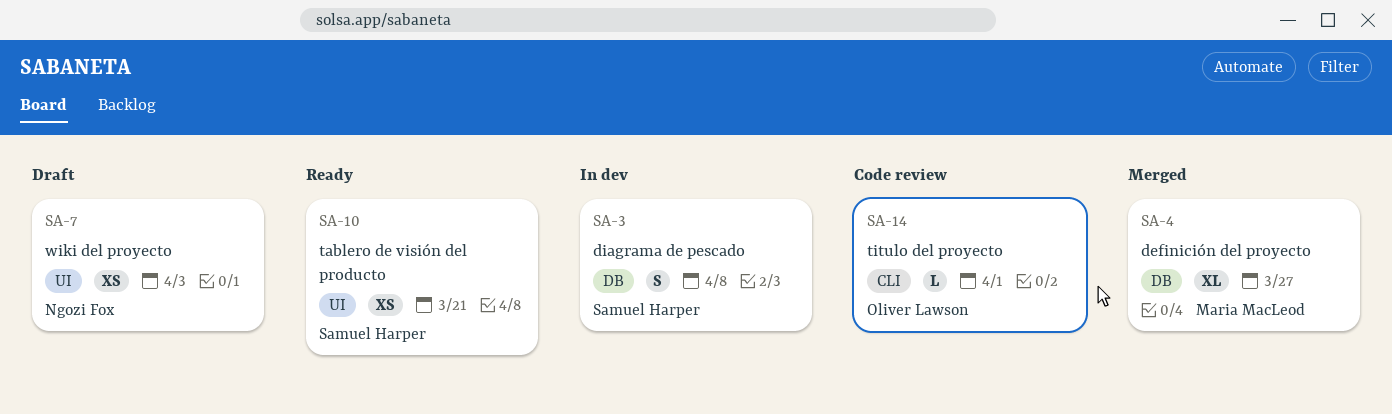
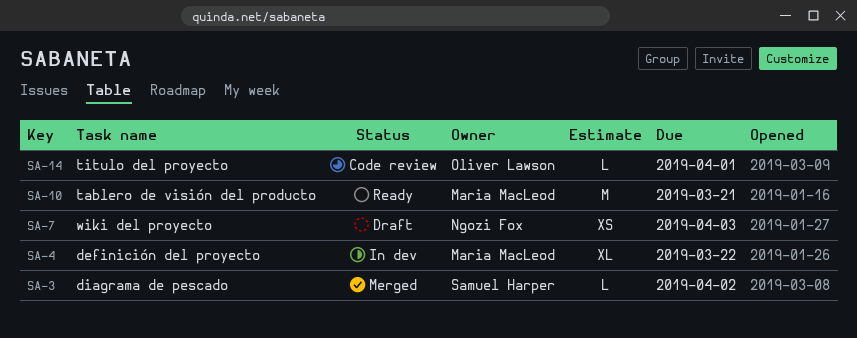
SA-3, status: In dev -> Merged
SA-3, estimate: S -> L
SA-3, due: Apr 8 -> Apr 2
SA-4, status: Merged -> In dev
SA-4, due: Mar 27 -> Mar 22
SA-10, owner: Samuel Harper -> Maria MacLeod
SA-10, estimate: XS -> M

